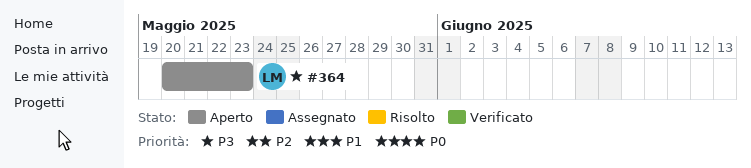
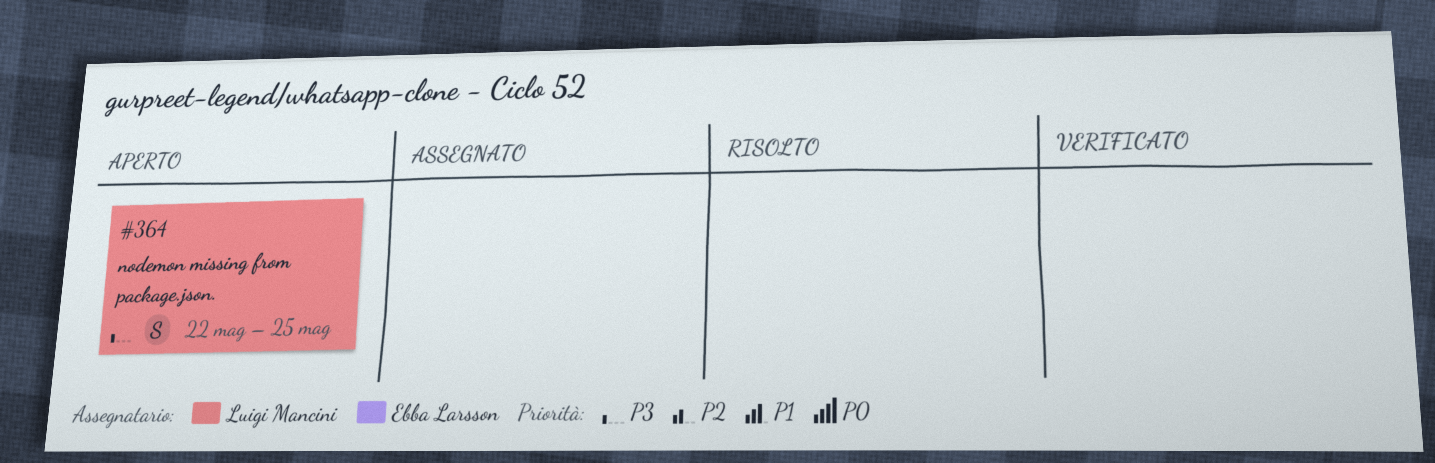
#364, start: May 20 -> May 22
#364, due: May 23 -> May 25

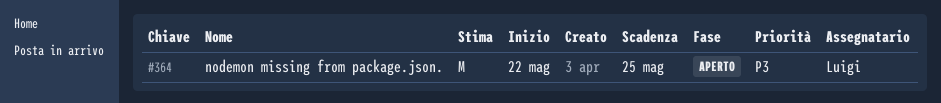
#364, estimate: S -> M

